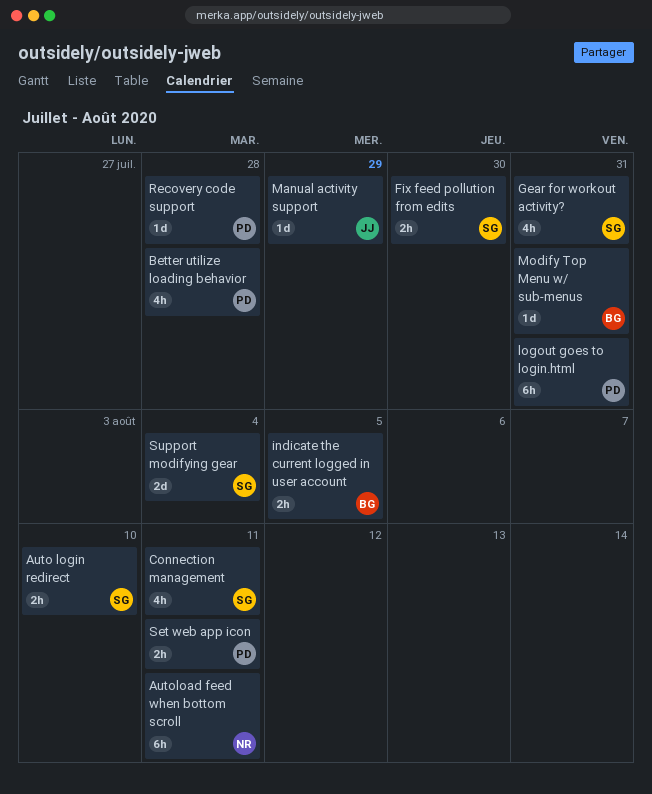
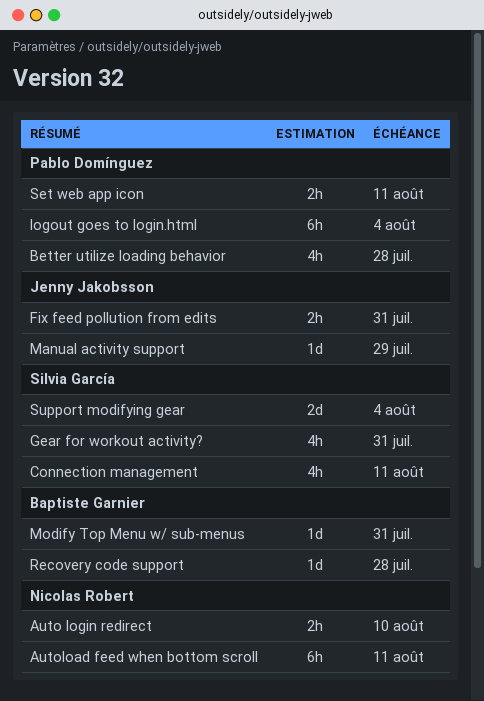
Auto login redirect, owner: Silvia García -> Nicolas Robert
Fix feed pollution from edits, owner: Silvia García -> Jenny Jakobsson
Fix feed pollution from edits, due: Jul 30 -> Jul 31
indicate the current logged in user account: present -> none
logout goes to login.html, due: Jul 31 -> Aug 4
Recovery code support, owner: Pablo Domínguez -> Baptiste Garnier

